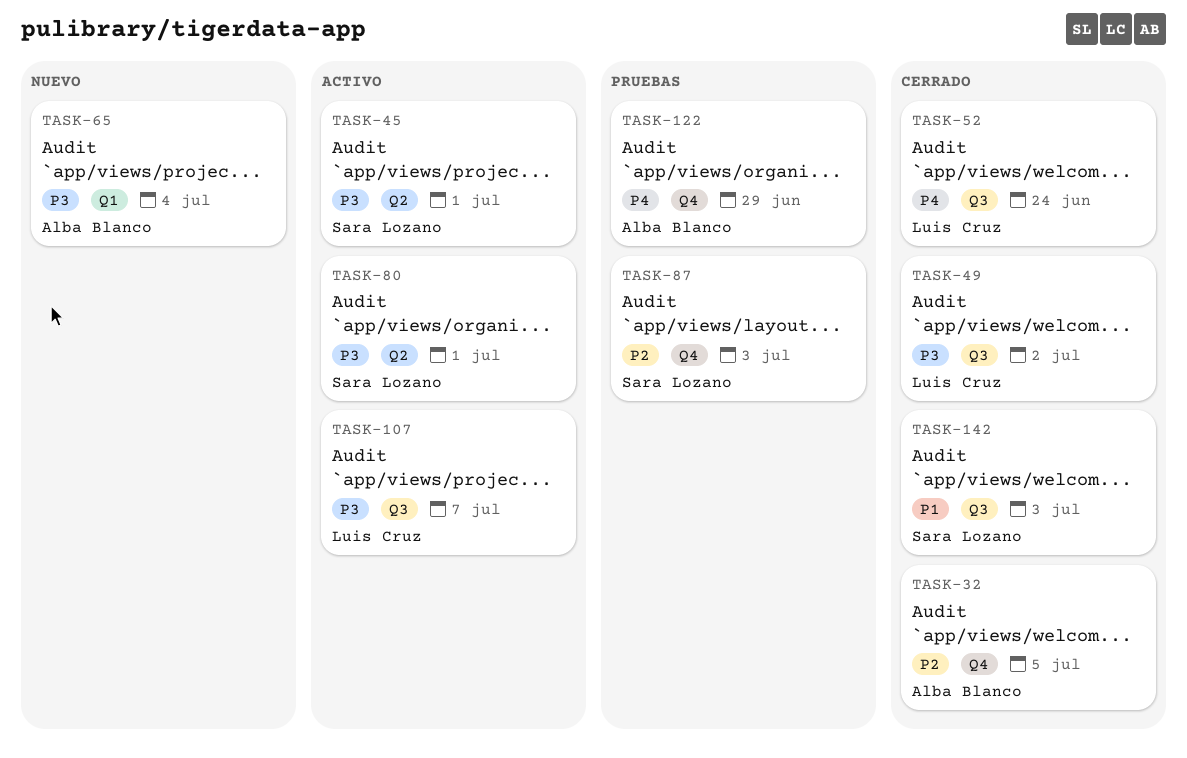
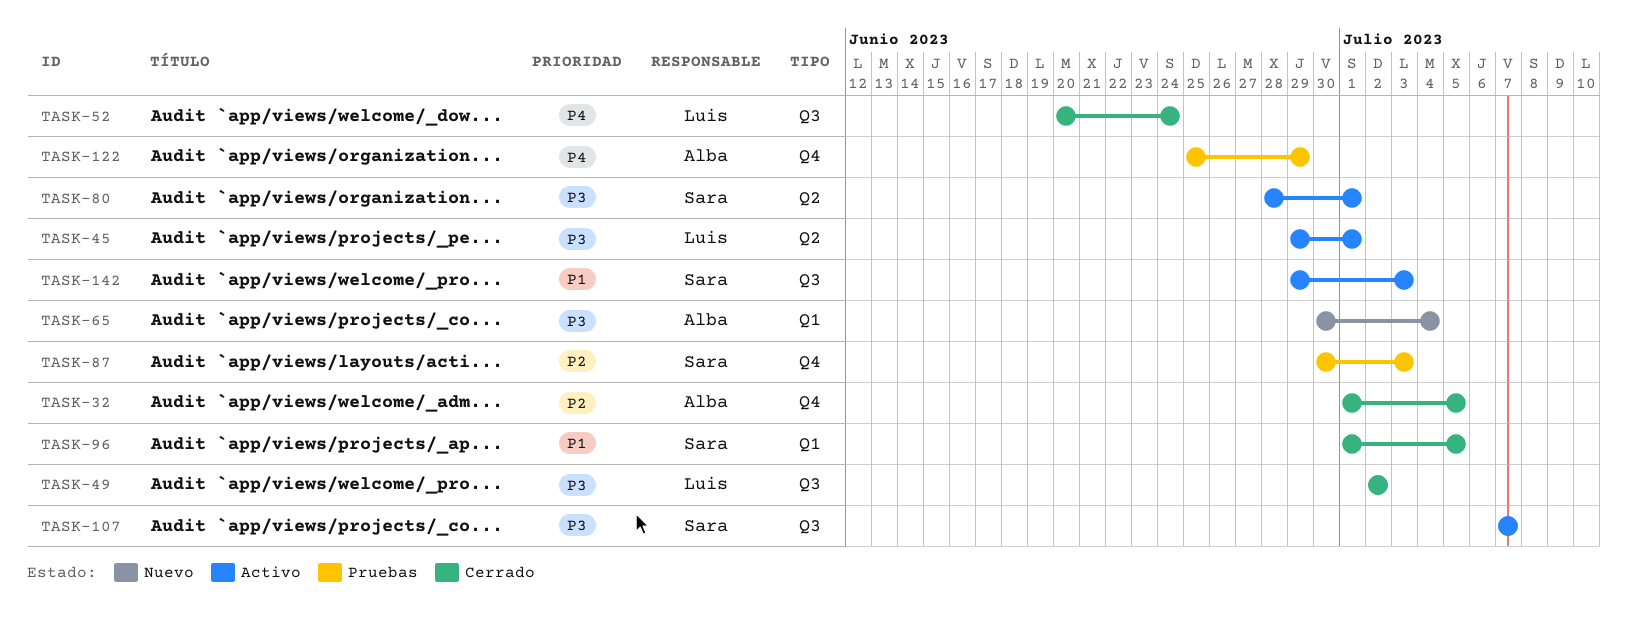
TASK-45, owner: Sara Lozano -> Luis Cruz
TASK-96: none -> present
TASK-107, owner: Luis Cruz -> Sara Lozano
TASK-142, status: Cerrado -> Activo

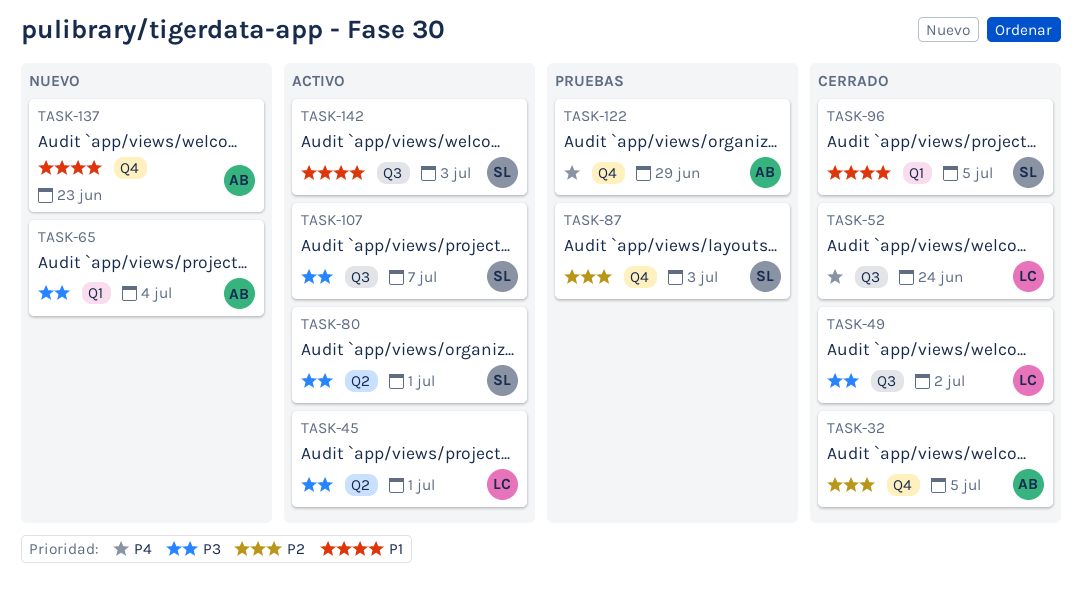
TASK-137: none -> present

